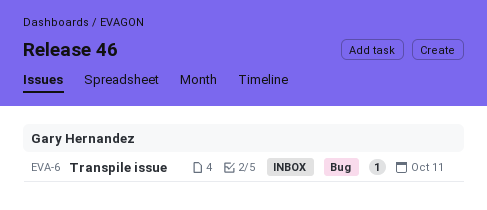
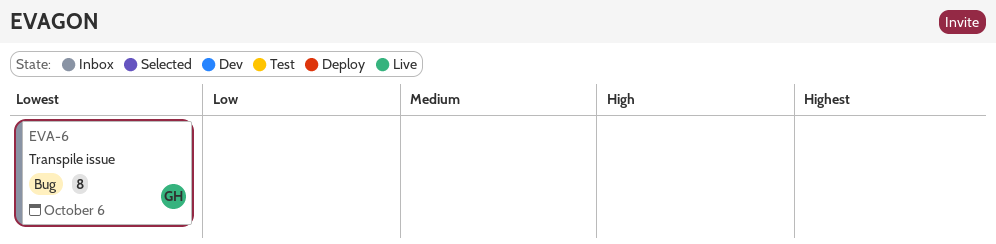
EVA-6, estimate: 1 -> 8
EVA-6, due: Oct 11 -> Oct 6

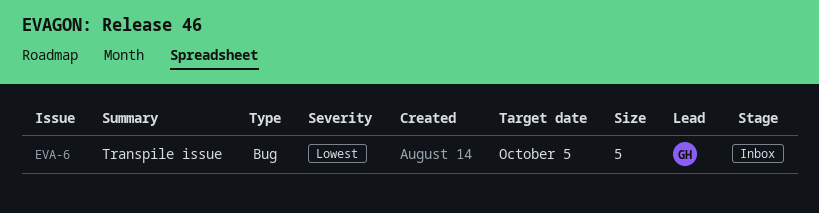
EVA-6, estimate: 8 -> 5
EVA-6, due: Oct 6 -> Oct 5

